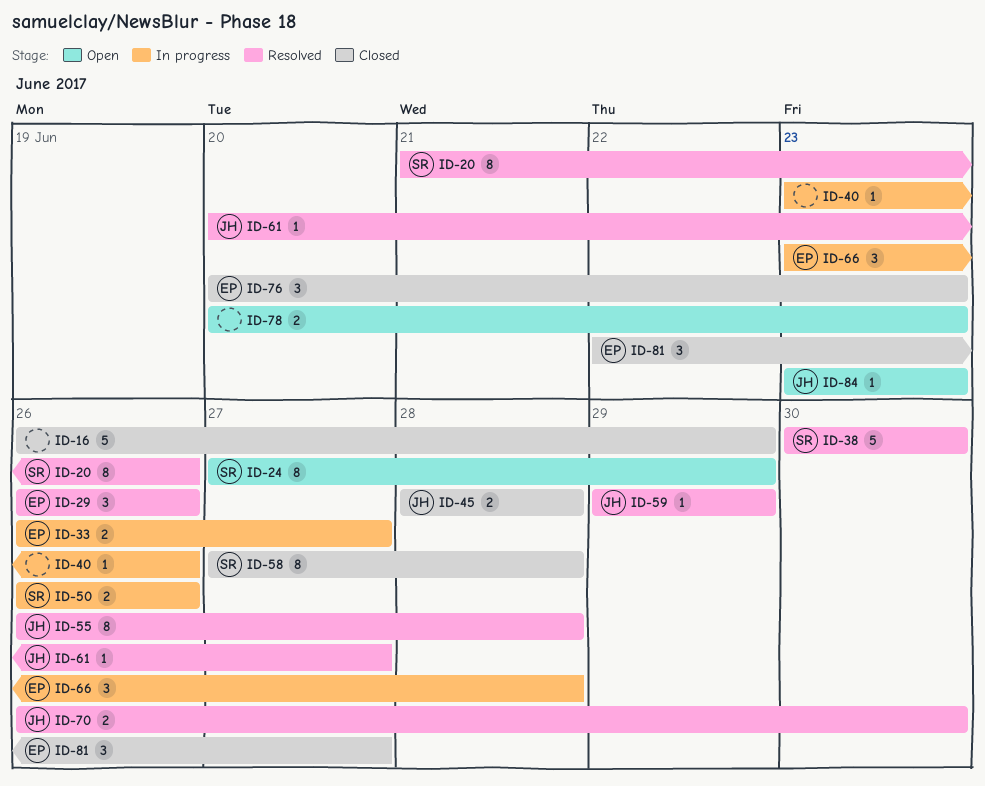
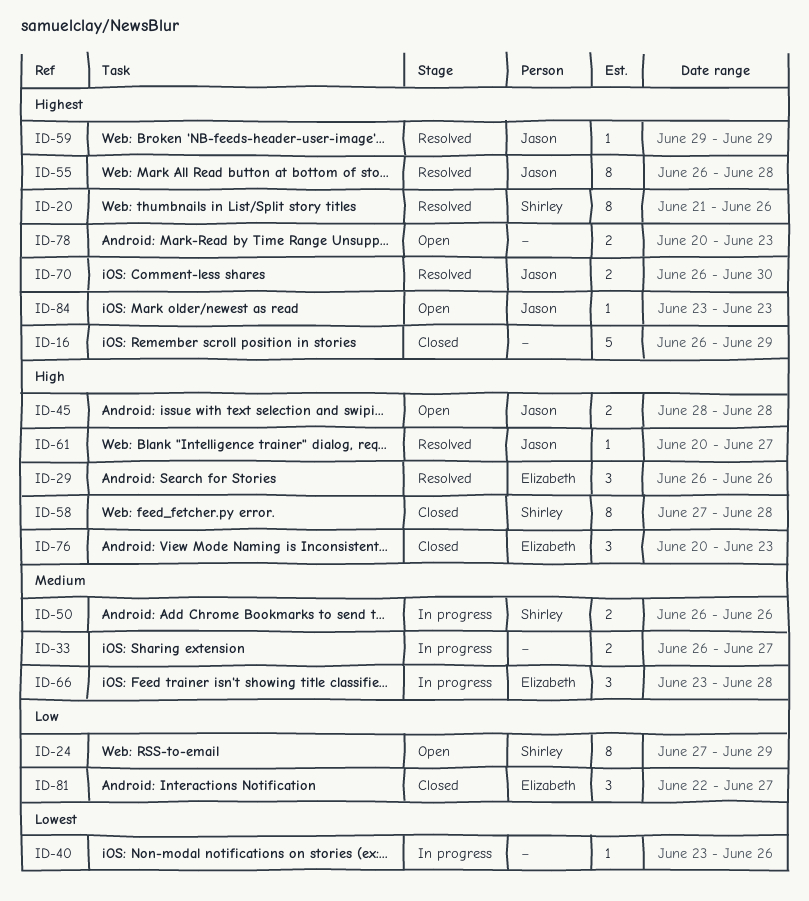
ID-33, owner: Elizabeth -> none
ID-38: present -> none
ID-45, status: Closed -> Open

